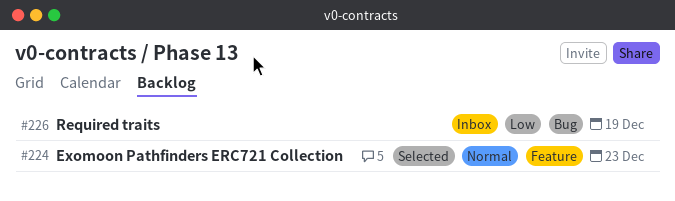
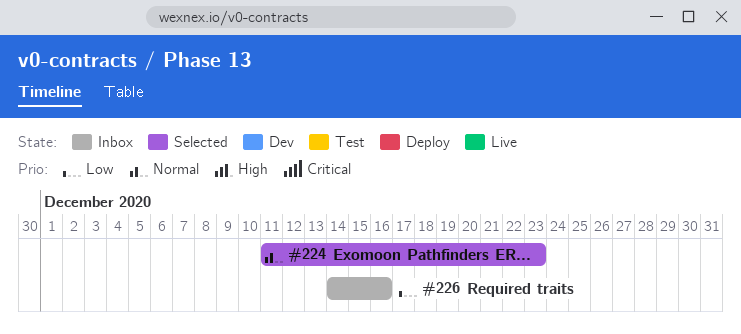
#226, due: Dec 19 -> Dec 16

